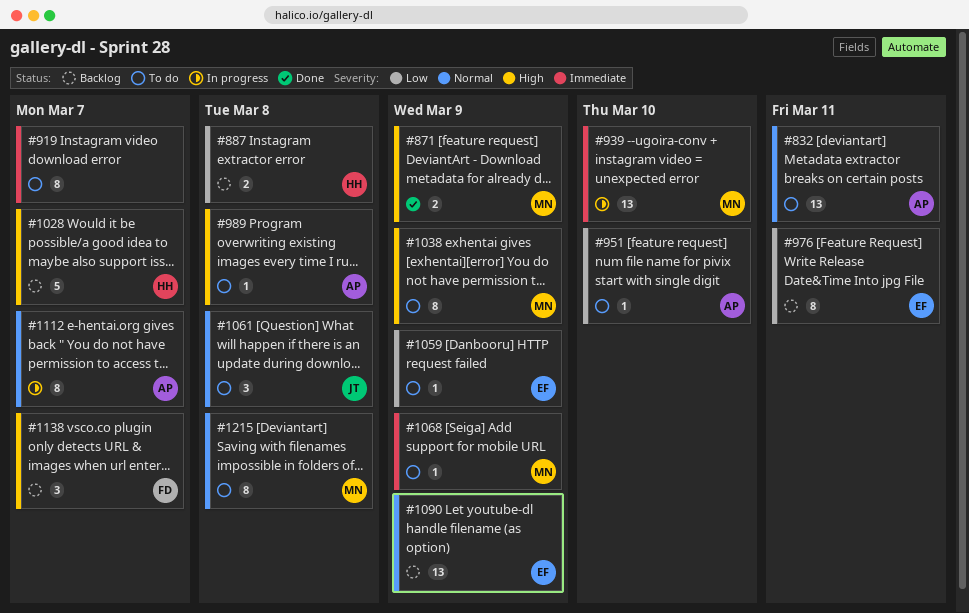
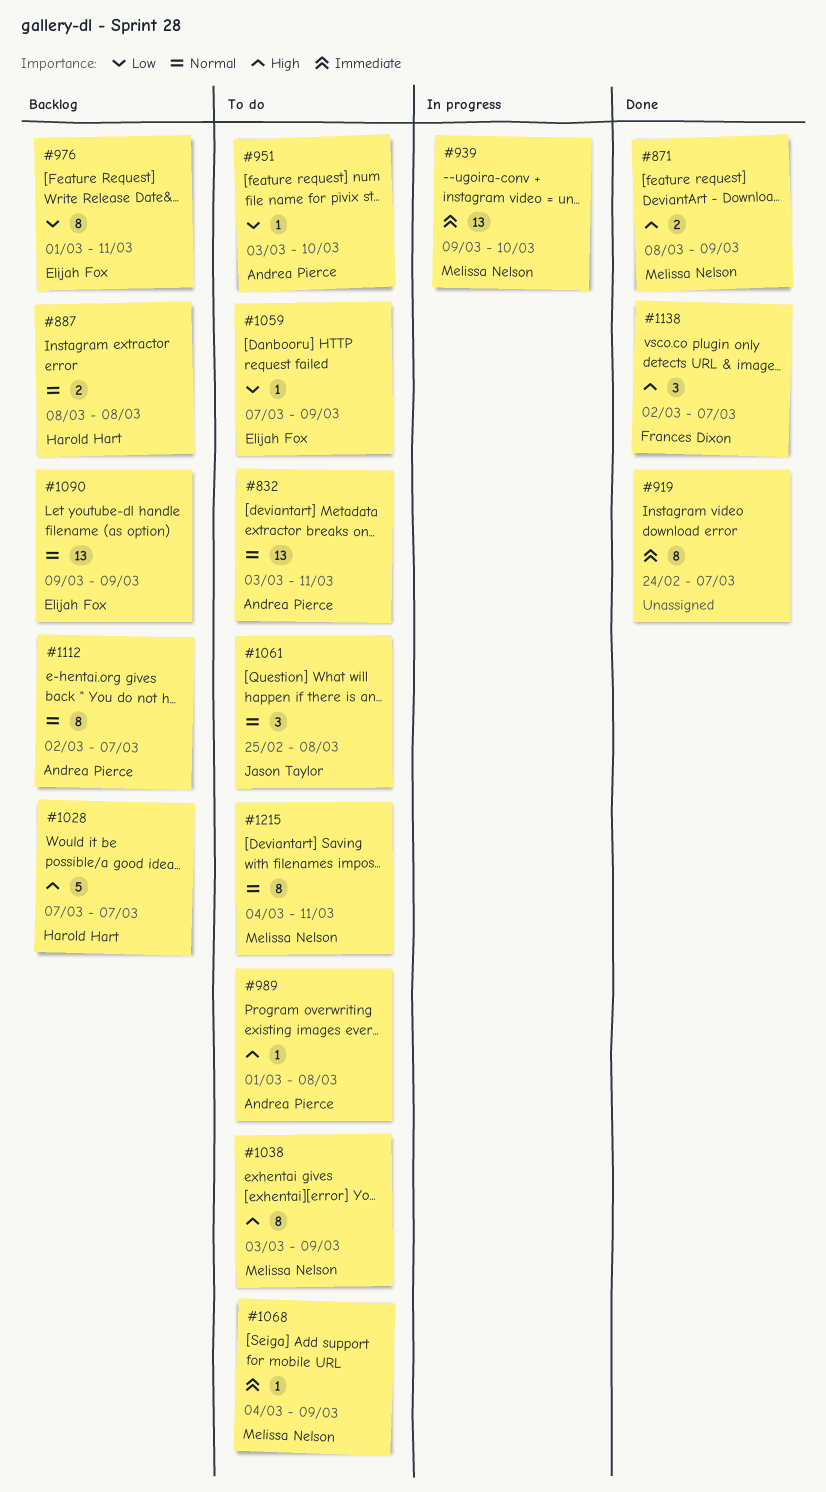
#887, priority: Low -> Normal
#919, status: To do -> Done
#1112, status: In progress -> Backlog
#1138, status: Backlog -> Done
#1215, due: Mar 8 -> Mar 11

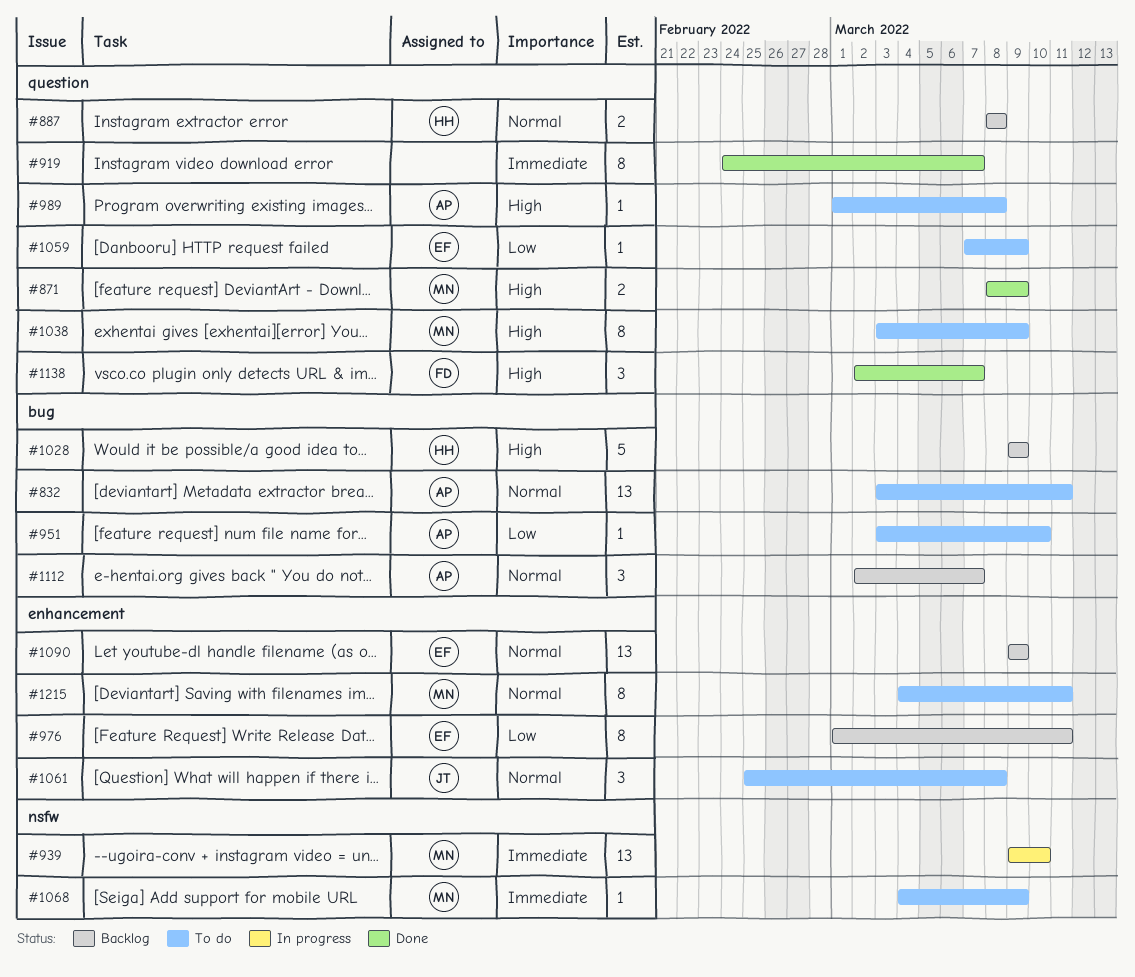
#1028, start: Mar 7 -> Mar 9
#1028, due: Mar 7 -> Mar 9
#1112, estimate: 8 -> 3

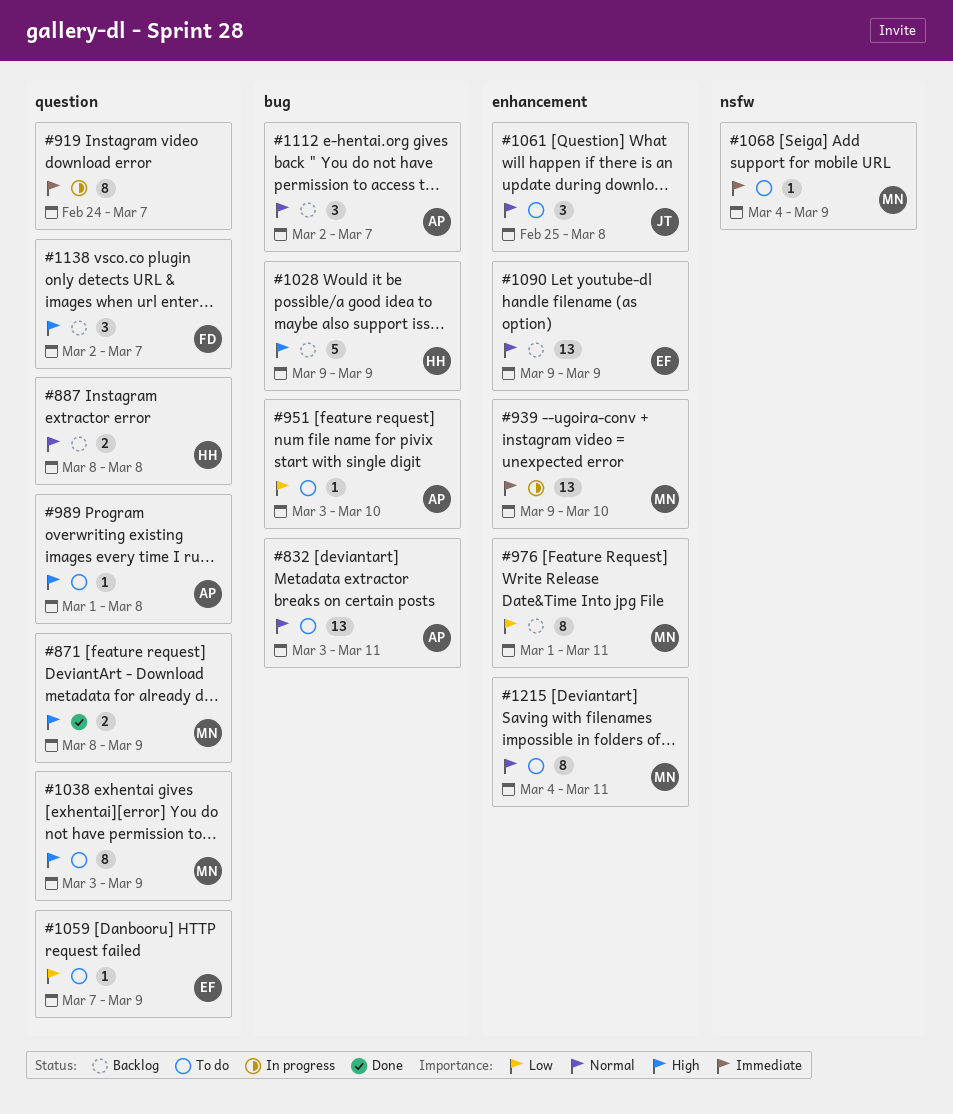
#919, status: Done -> In progress
#939, label: nsfw -> enhancement
#976, owner: EF -> MN
#1138, status: Done -> Backlog

